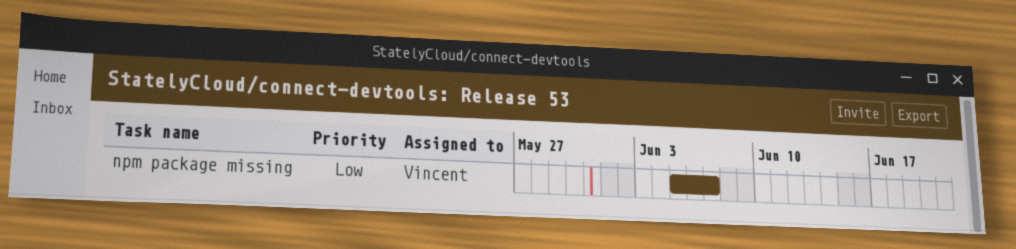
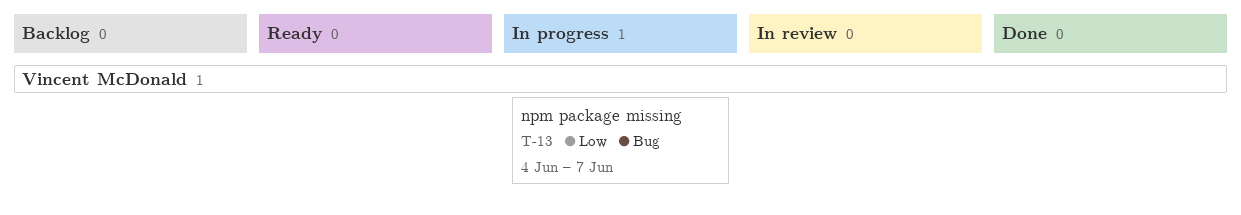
npm package missing, start: Jun 5 -> Jun 4

